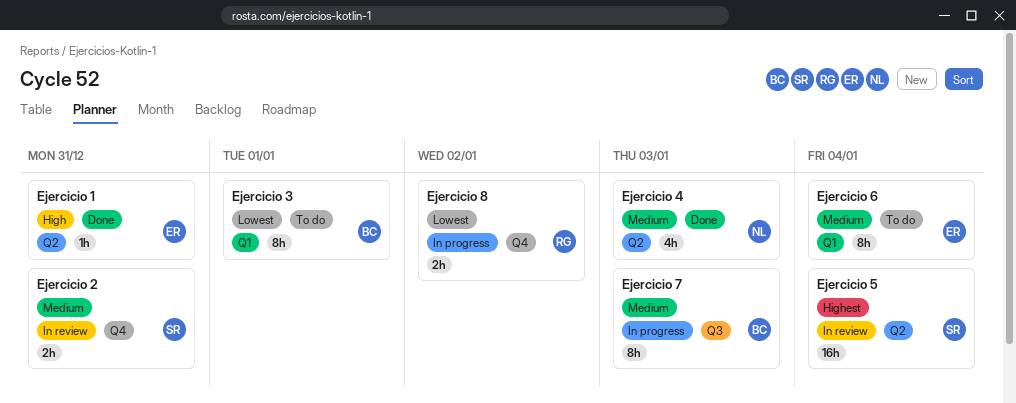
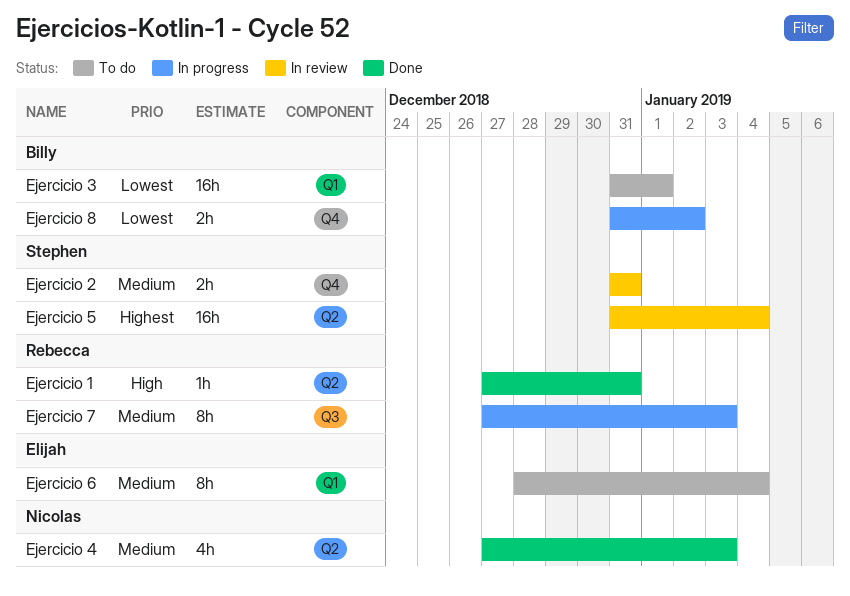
Ejercicio 1, owner: Elijah -> Rebecca
Ejercicio 3, estimate: 8h -> 16h
Ejercicio 7, owner: Billy -> Rebecca
Ejercicio 8, owner: Rebecca -> Billy

